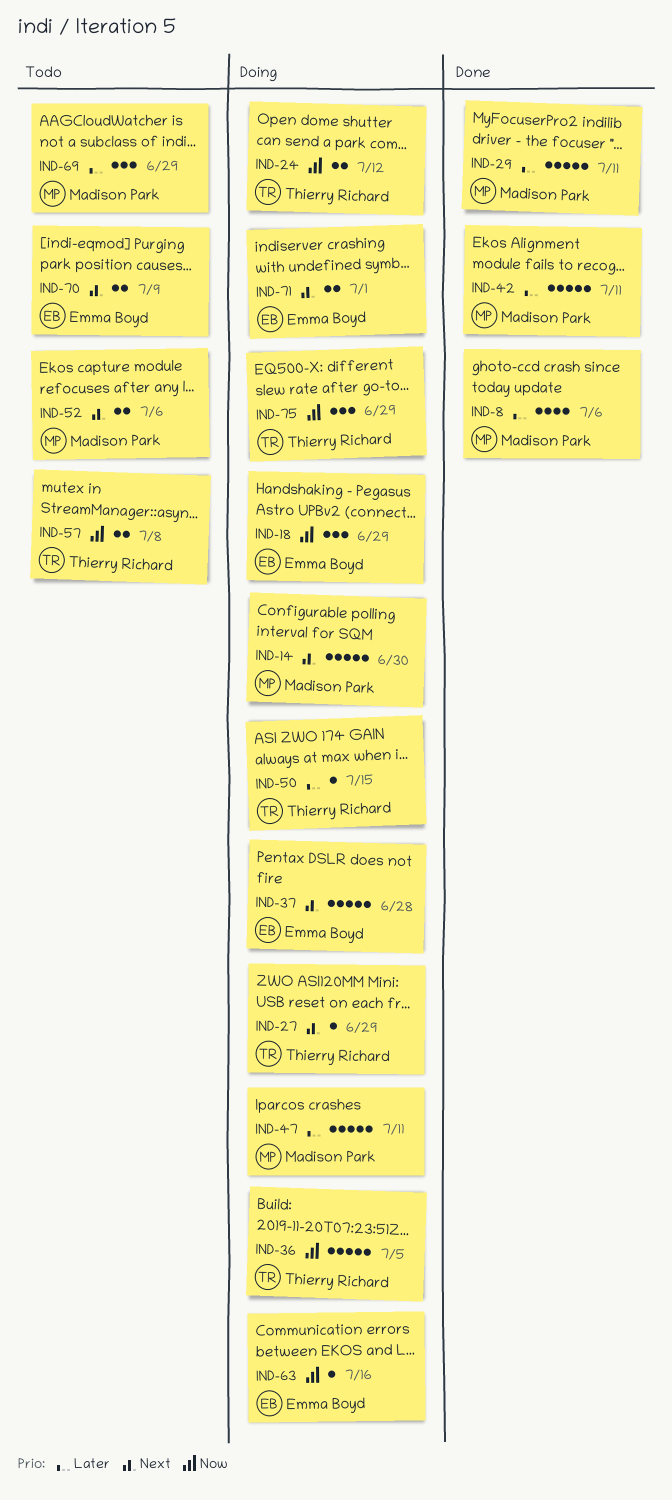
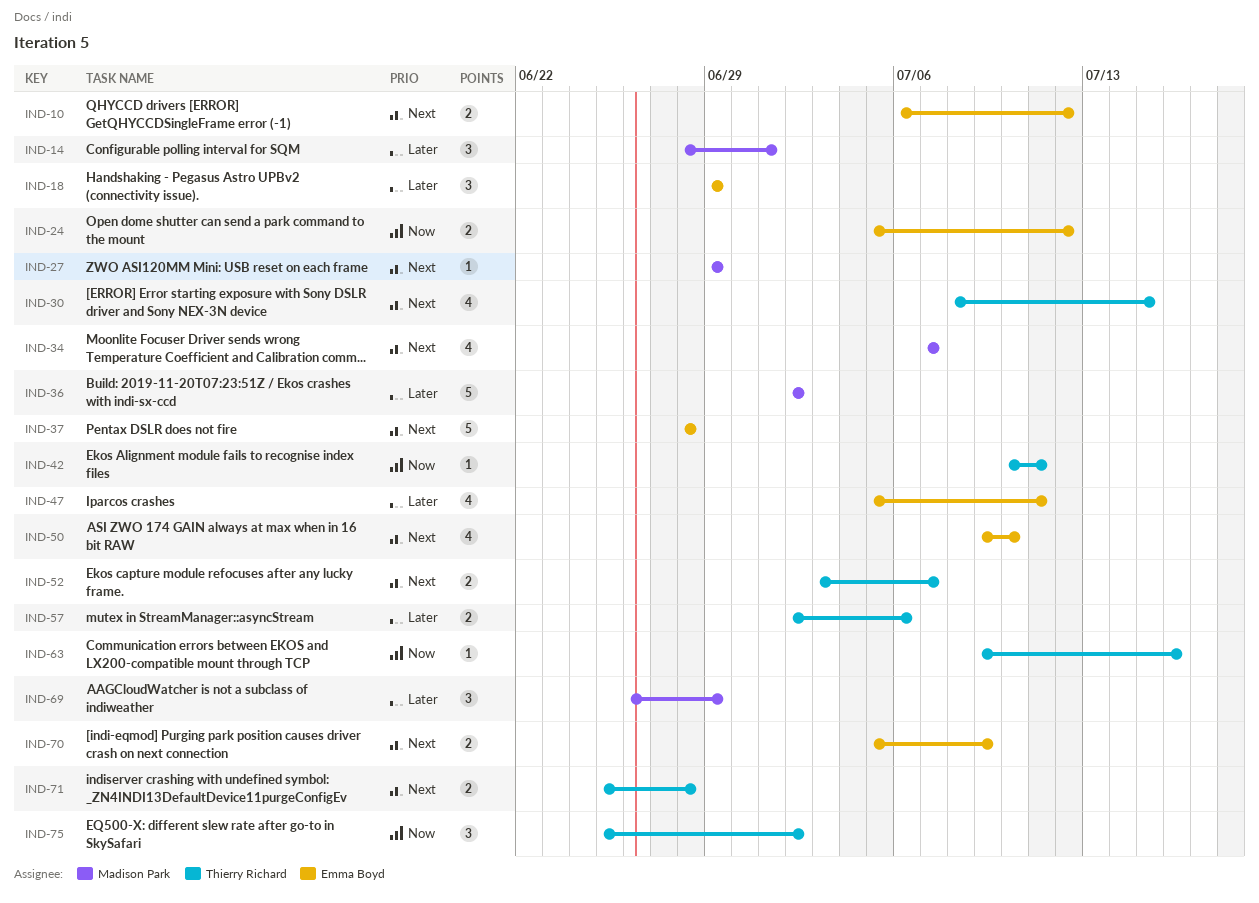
IND-8: present -> none
IND-10: none -> present
IND-14, priority: Next -> Later
IND-14, estimate: 5 -> 3
IND-14, due: Jun 30 -> Jul 1
IND-18, priority: Now -> Later
IND-24, owner: Thierry Richard -> Emma Boyd
IND-27, owner: Thierry Richard -> Madison Park
IND-29: present -> none
IND-30: none -> present
IND-34: none -> present
IND-36, owner: Thierry Richard -> Madison Park
IND-36, priority: Now -> Later
IND-36, due: Jul 5 -> Jul 2
IND-42, owner: Madison Park -> Thierry Richard
IND-42, priority: Later -> Now
IND-42, estimate: 5 -> 1
IND-47, owner: Madison Park -> Emma Boyd
IND-47, estimate: 5 -> 4
IND-50, owner: Thierry Richard -> Emma Boyd
IND-50, priority: Later -> Next
IND-50, estimate: 1 -> 4
IND-50, due: Jul 15 -> Jul 10
IND-52, owner: Madison Park -> Thierry Richard
IND-52, due: Jul 6 -> Jul 7
IND-57, priority: Now -> Later
IND-57, due: Jul 8 -> Jul 6
IND-63, owner: Emma Boyd -> Thierry Richard
IND-71, owner: Emma Boyd -> Thierry Richard
IND-71, due: Jul 1 -> Jun 28
IND-75, due: Jun 29 -> Jul 2

